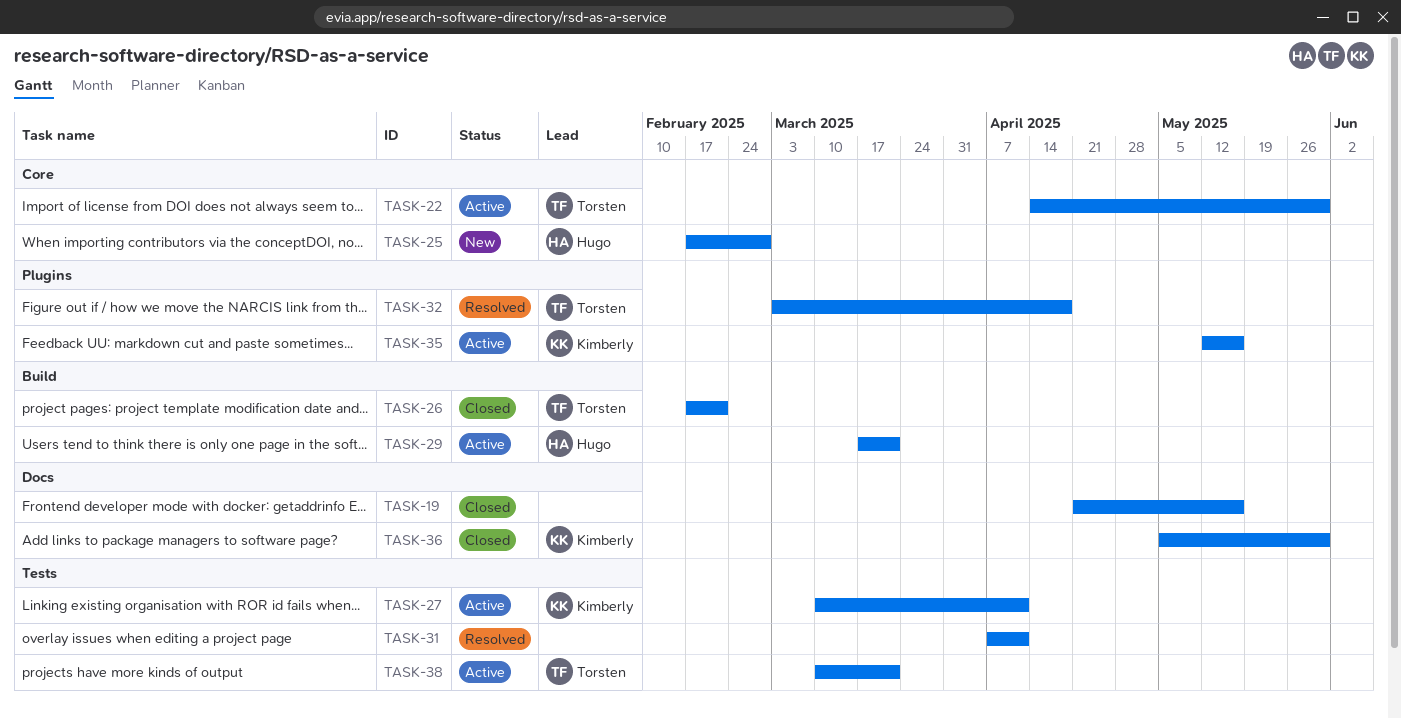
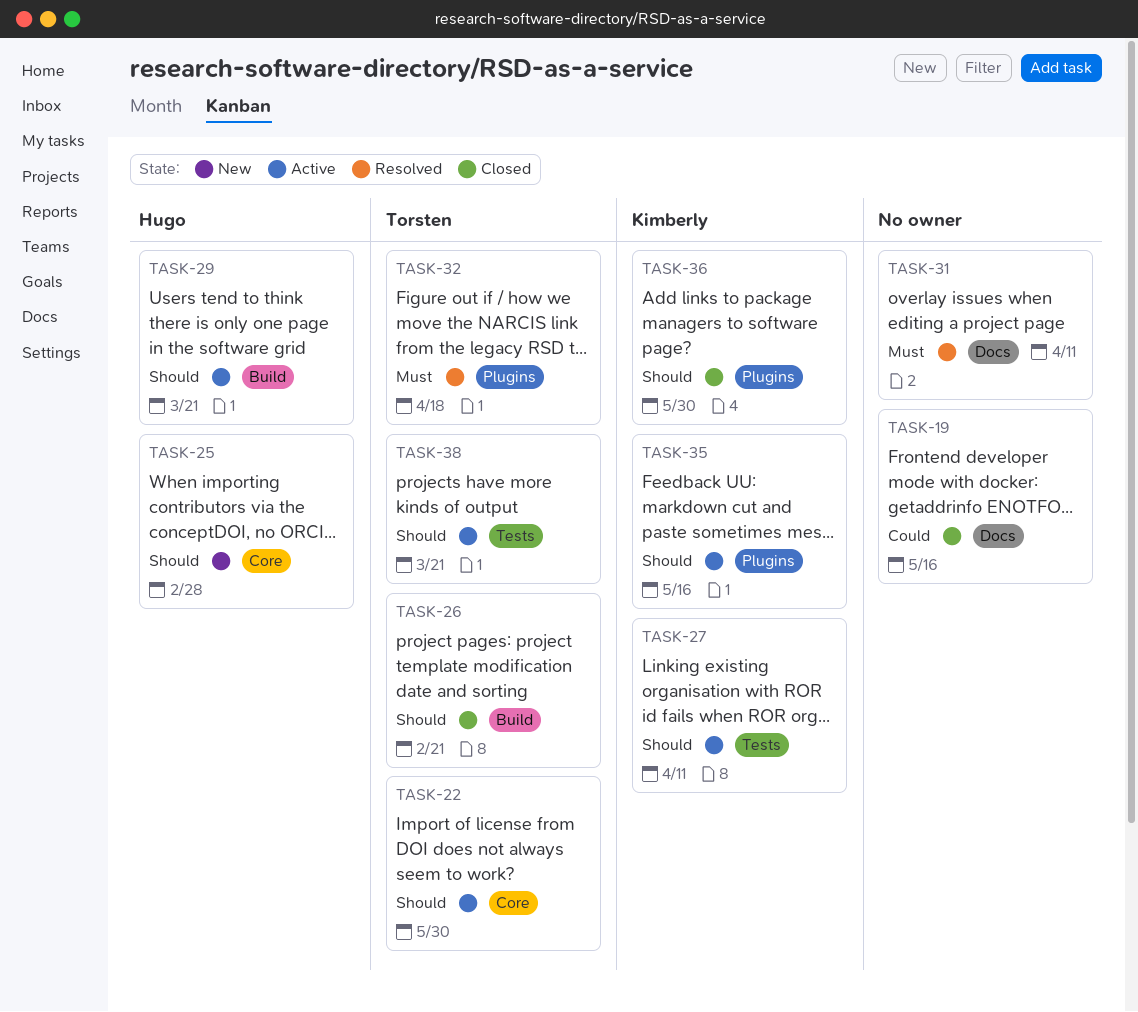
TASK-31, label: Tests -> Docs
TASK-36, label: Docs -> Plugins

